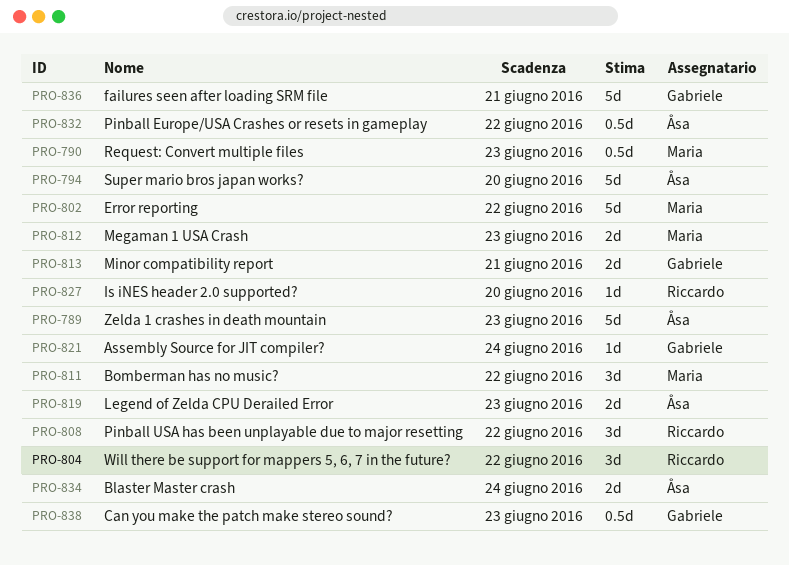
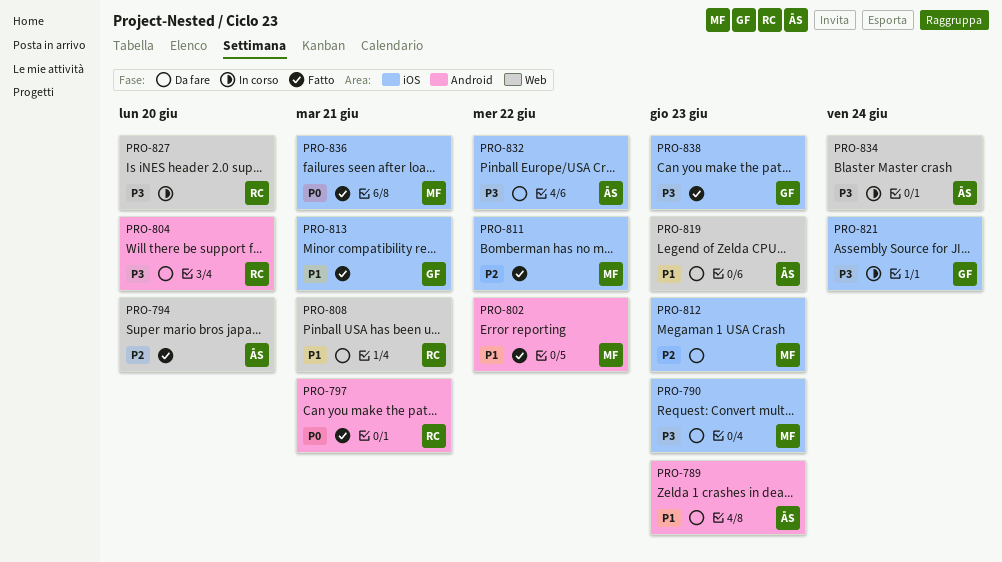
PRO-797: none -> present
PRO-804, due: Jun 22 -> Jun 20
PRO-808, due: Jun 22 -> Jun 21
PRO-836, owner: Gabriele -> Maria

